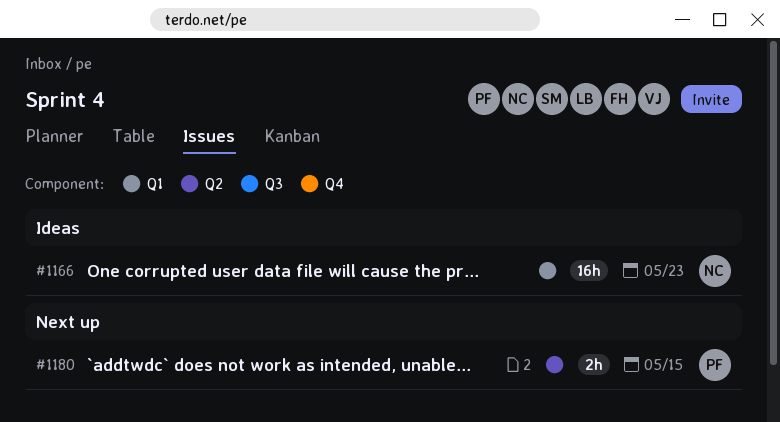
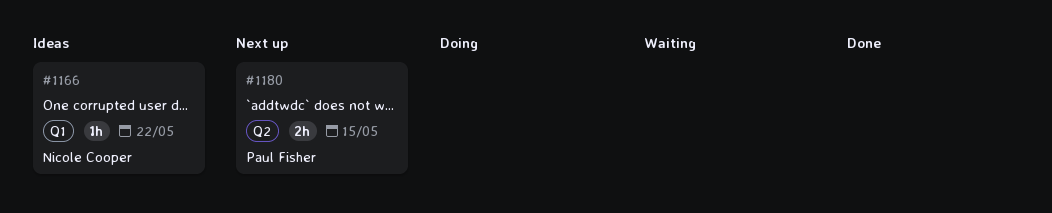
#1166, estimate: 16h -> 1h
#1166, due: May 23 -> May 22

